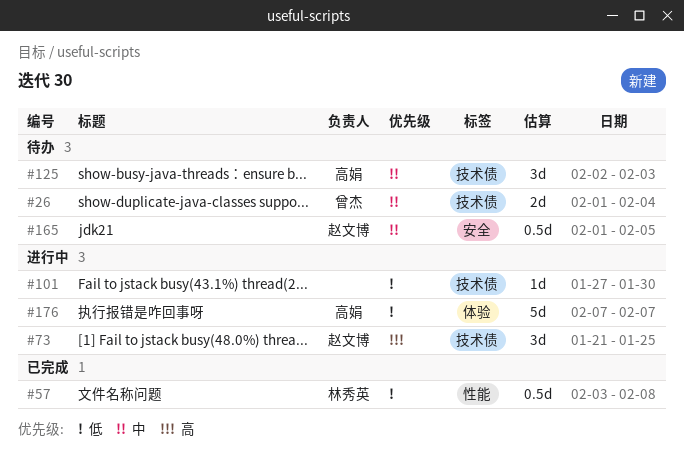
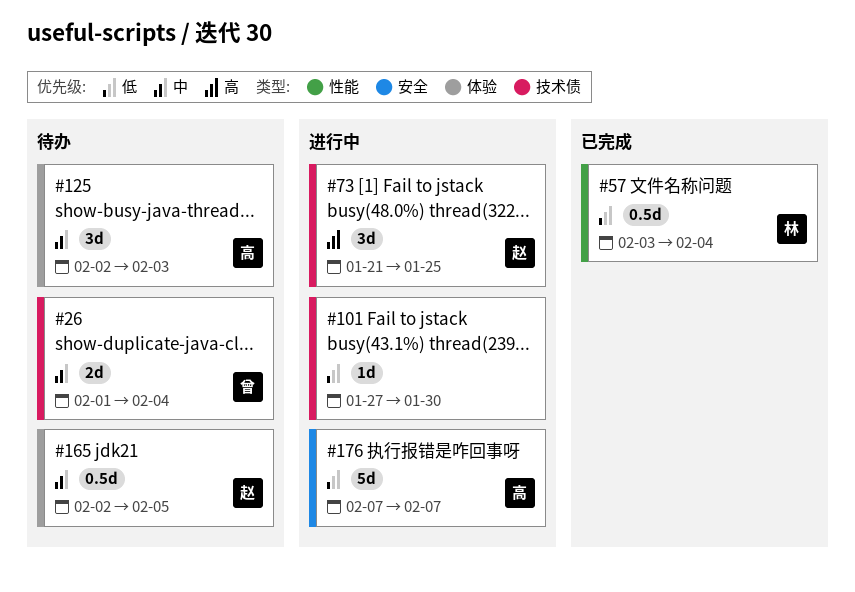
#57, due: Feb 8 -> Feb 4
#125, label: 技术债 -> 体验
#165, label: 安全 -> 体验
#165, start: Feb 1 -> Feb 2
#176, label: 体验 -> 安全

